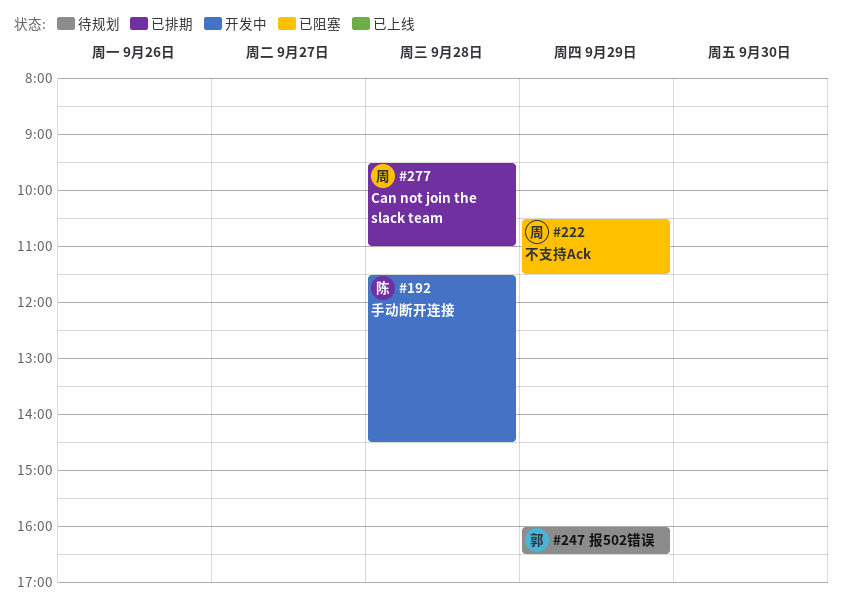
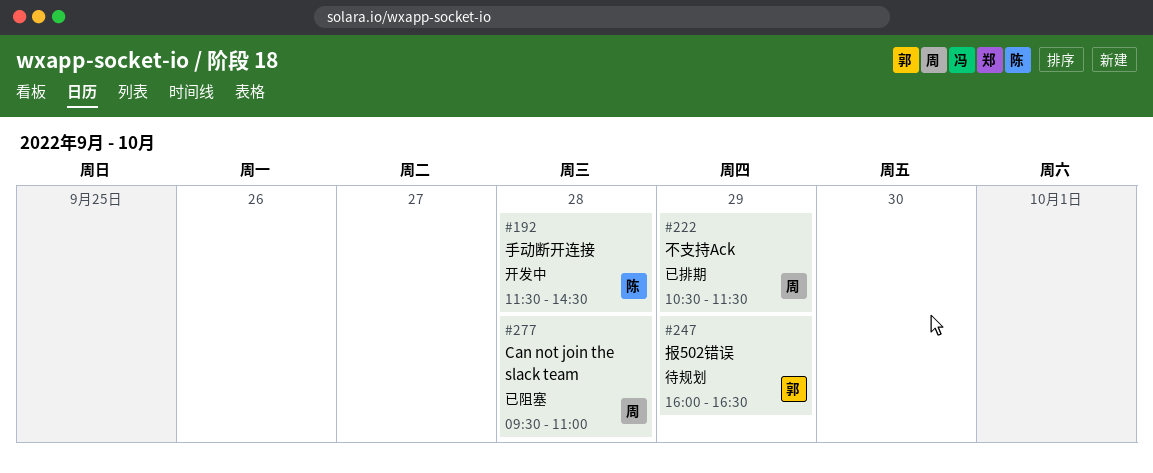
#222, status: 已阻塞 -> 已排期
#277, status: 已排期 -> 已阻塞

